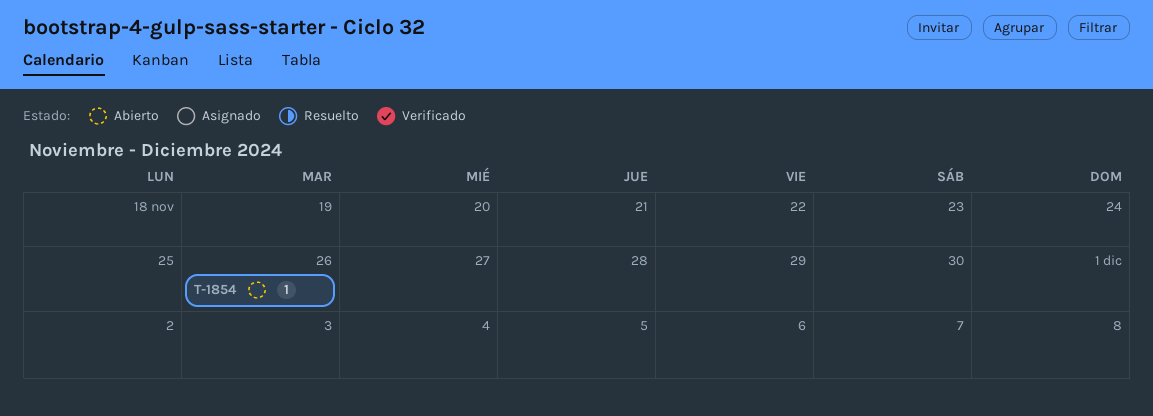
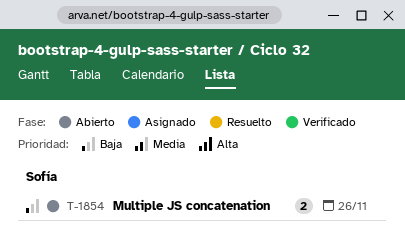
T-1854, estimate: 1 -> 2

